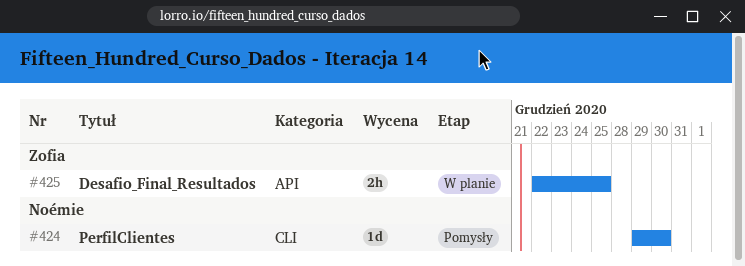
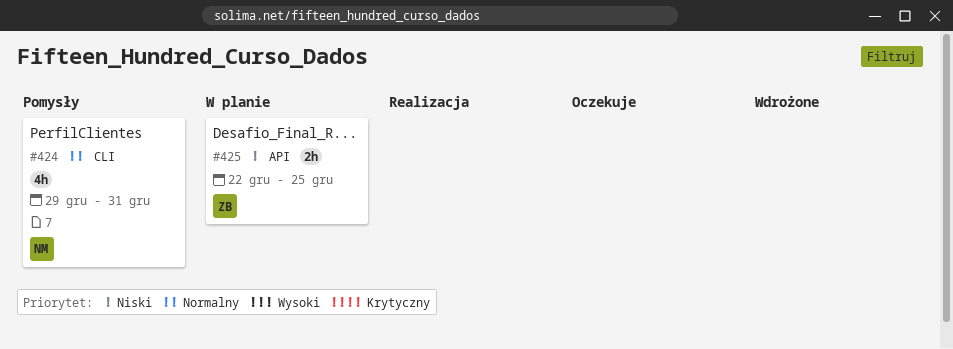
#424, estimate: 1d -> 4h
#424, due: Dec 30 -> Dec 31

